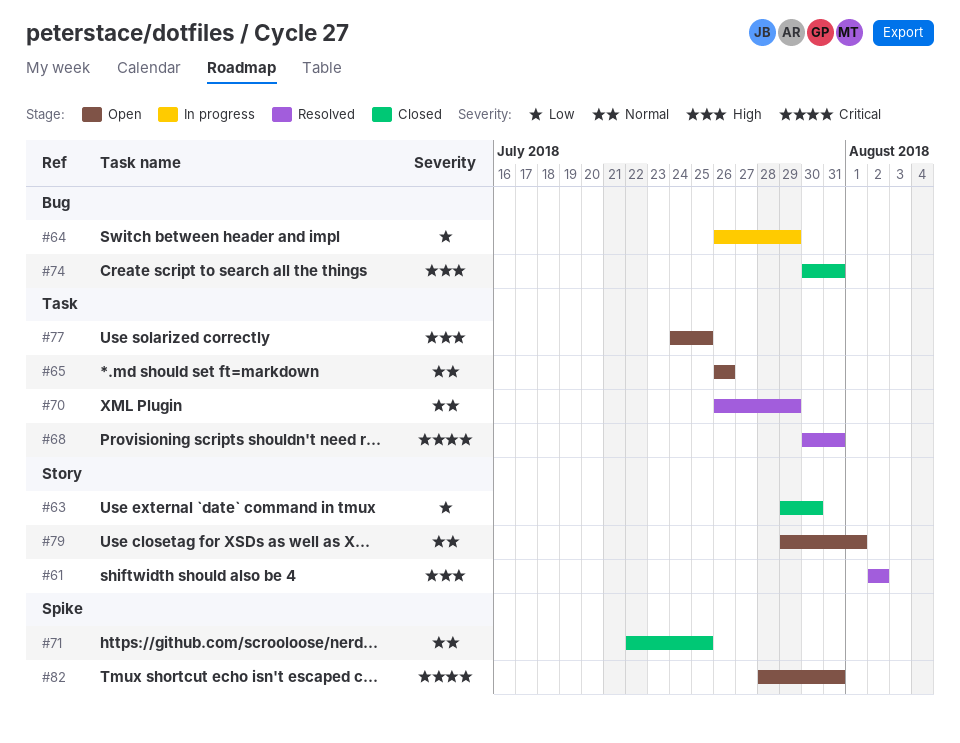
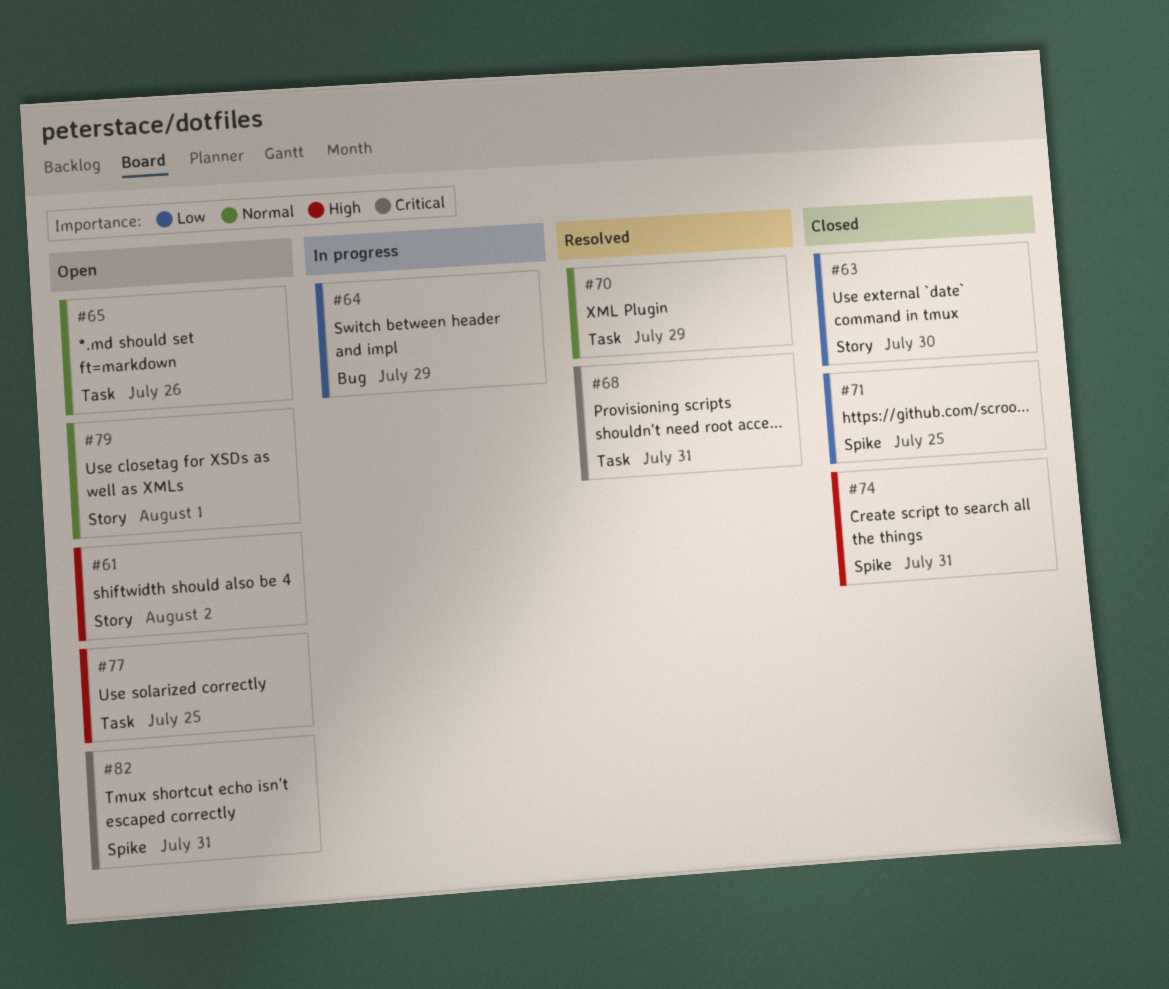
#61, status: Resolved -> Open
#71, priority: Normal -> Low
#74, label: Bug -> Spike

